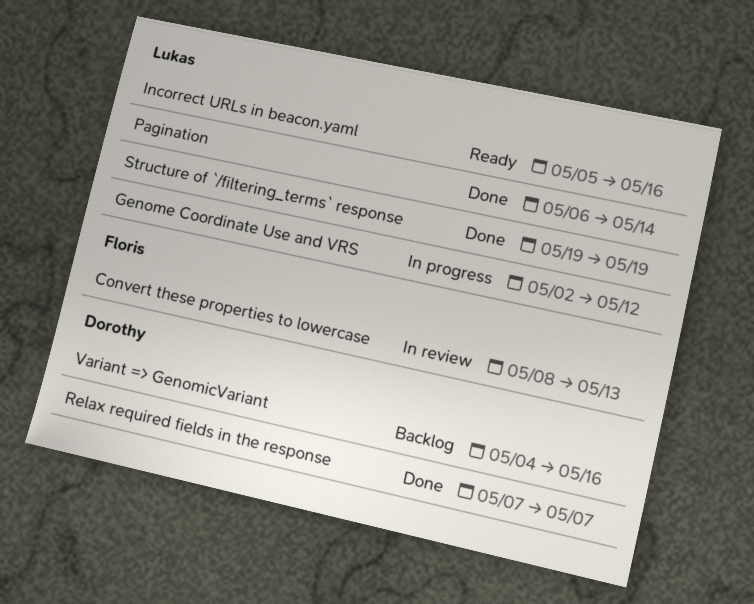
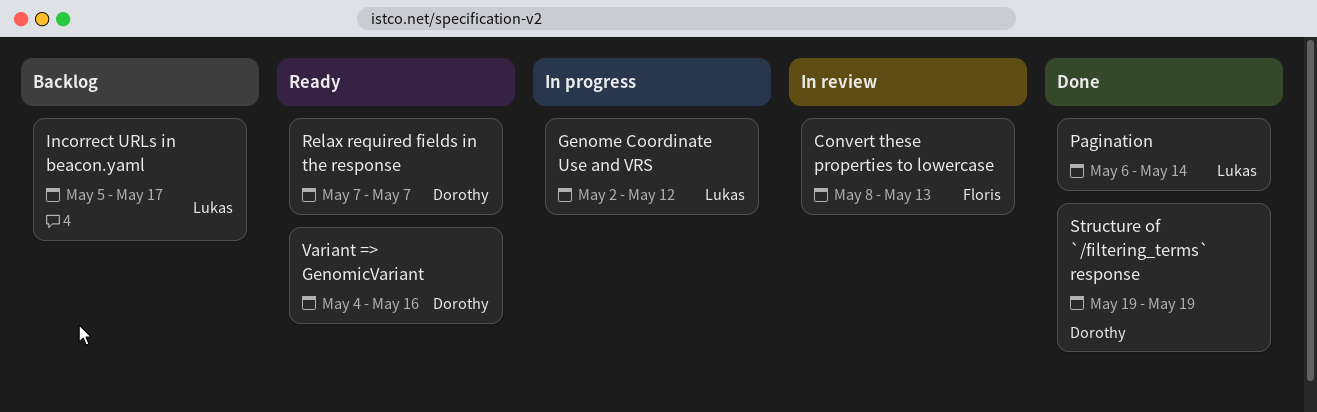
Incorrect URLs in beacon.yaml, status: Ready -> Backlog
Incorrect URLs in beacon.yaml, due: May 16 -> May 17
Relax required fields in the response, status: Done -> Ready
Structure of `/filtering_terms` response, owner: Lukas -> Dorothy
Variant => GenomicVariant, status: Backlog -> Ready

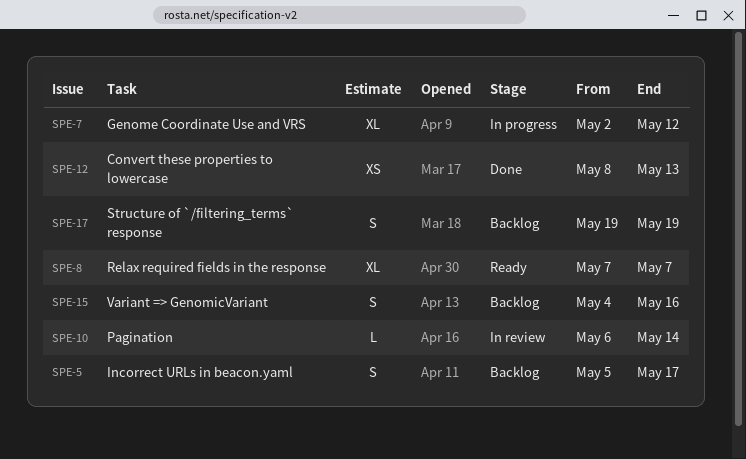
Convert these properties to lowercase, status: In review -> Done
Pagination, status: Done -> In review
Structure of `/filtering_terms` response, status: Done -> Backlog
Variant => GenomicVariant, status: Ready -> Backlog

